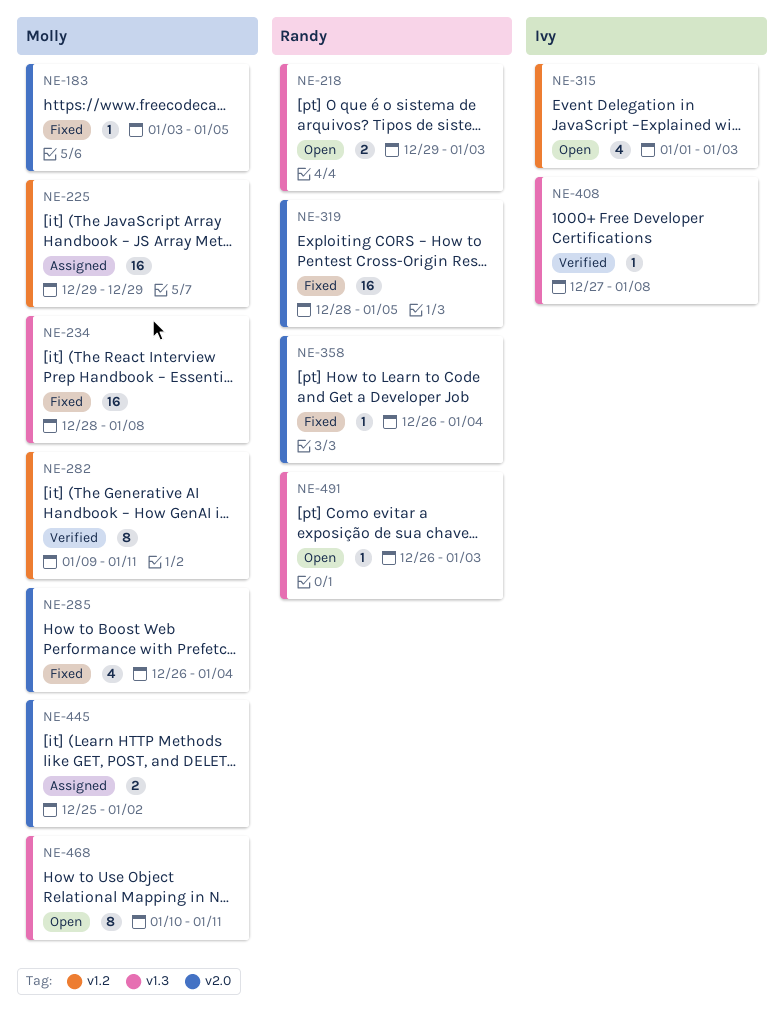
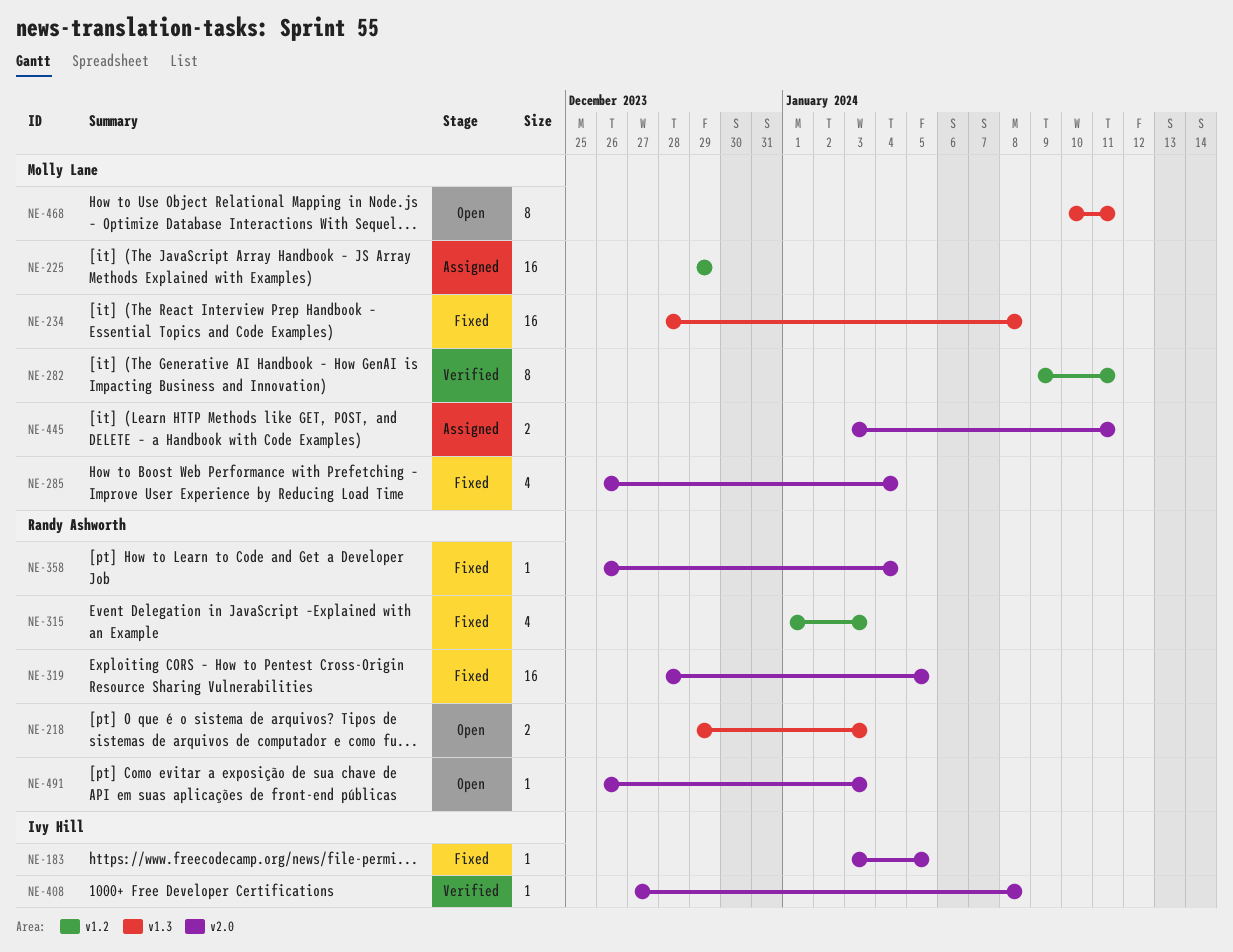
NE-183, owner: Molly Lane -> Ivy Hill
NE-315, status: Open -> Fixed
NE-315, owner: Ivy Hill -> Randy Ashworth
NE-408, label: v1.3 -> v2.0
NE-445, start: Dec 25 -> Jan 3
NE-445, due: Jan 2 -> Jan 11
NE-491, label: v1.3 -> v2.0

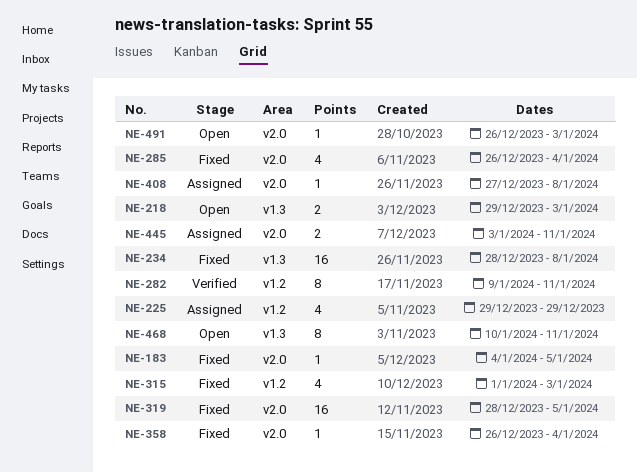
NE-183, start: Jan 3 -> Jan 4
NE-225, estimate: 16 -> 4
NE-408, status: Verified -> Assigned

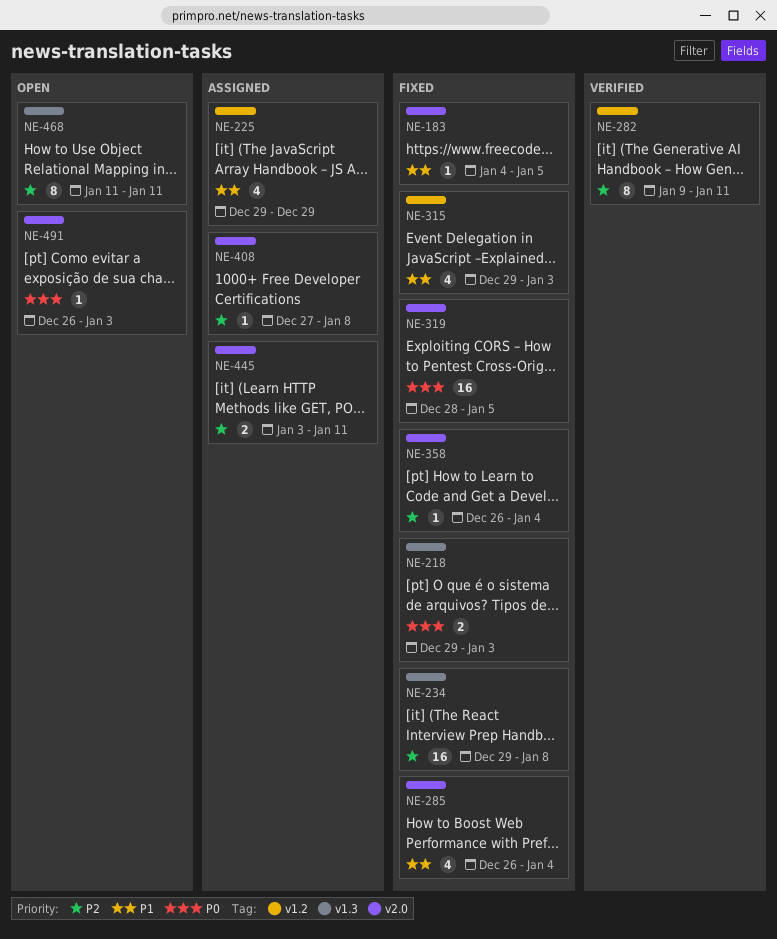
NE-218, status: Open -> Fixed
NE-234, start: Dec 28 -> Dec 29
NE-315, start: Jan 1 -> Dec 29
NE-468, start: Jan 10 -> Jan 11

